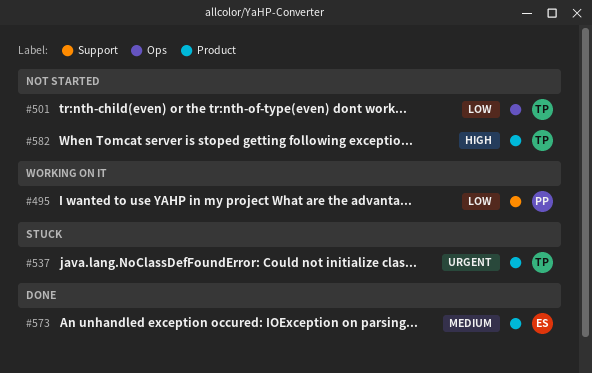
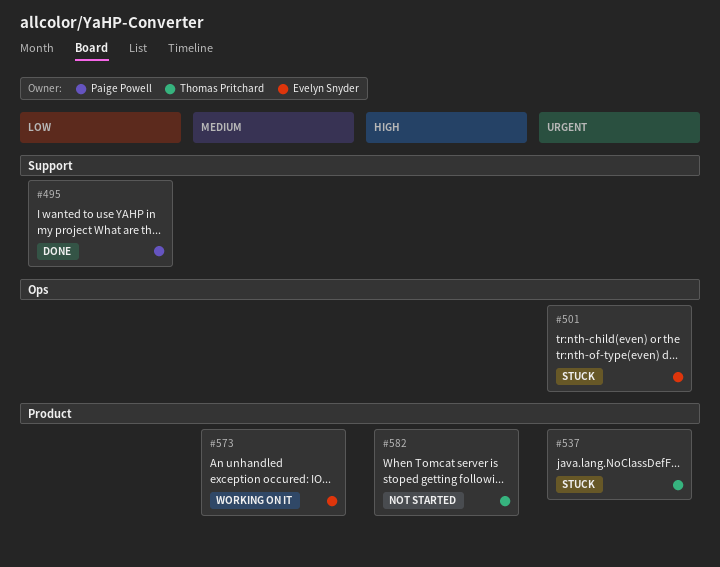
#495, status: Working on it -> Done
#501, status: Not started -> Stuck
#501, owner: Thomas Pritchard -> Evelyn Snyder
#501, priority: Low -> Urgent
#573, status: Done -> Working on it

